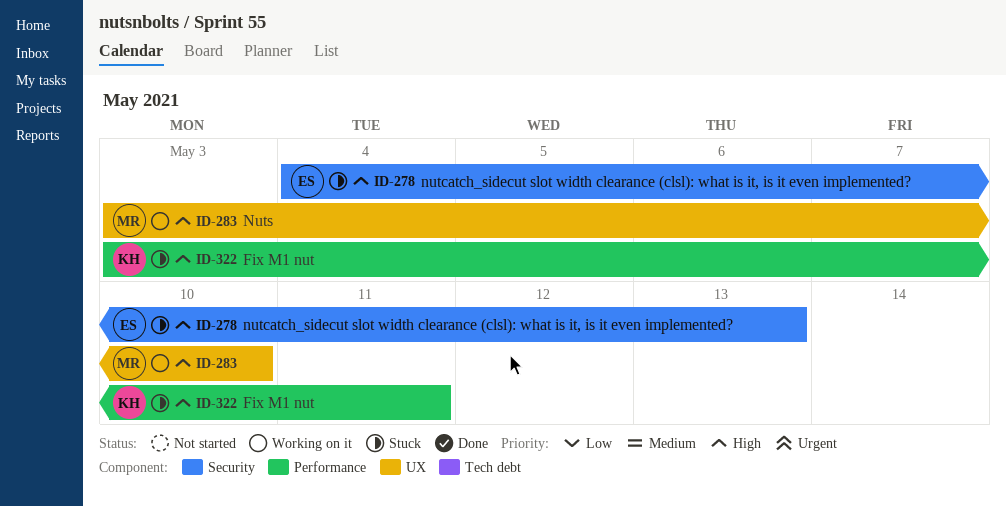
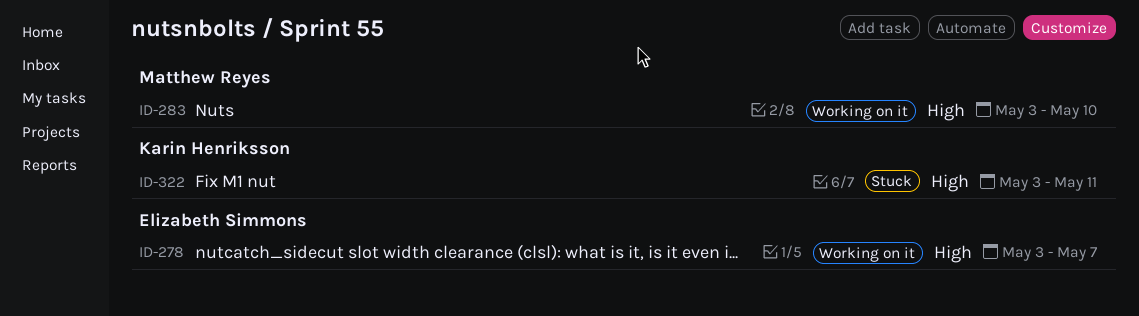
ID-278, status: Stuck -> Working on it
ID-278, start: May 4 -> May 3
ID-278, due: May 13 -> May 7

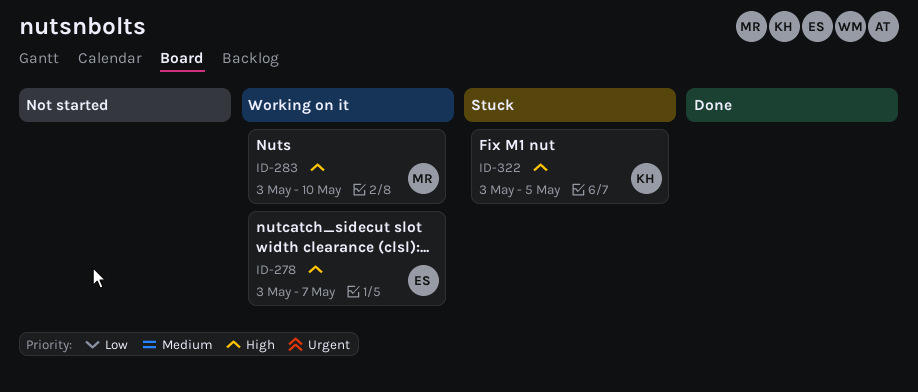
ID-322, due: May 11 -> May 5

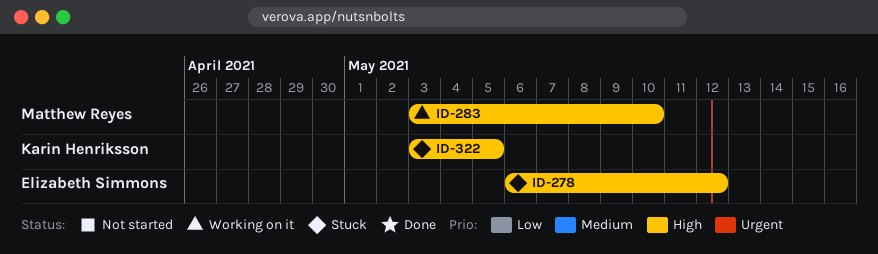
ID-278, status: Working on it -> Stuck
ID-278, start: May 3 -> May 6
ID-278, due: May 7 -> May 12

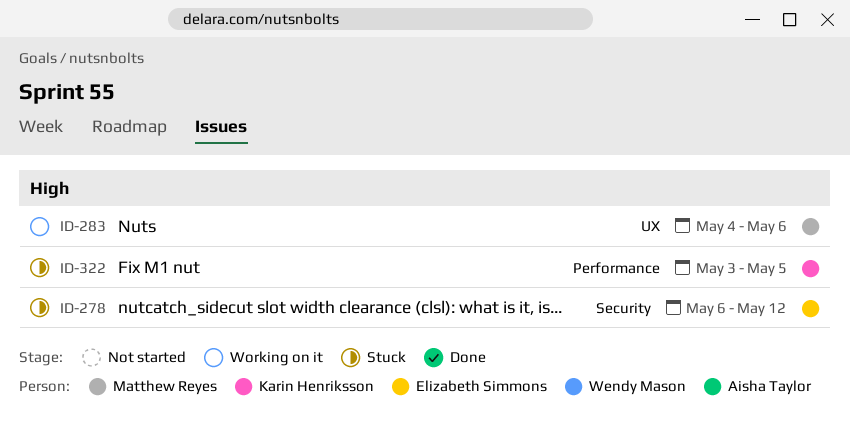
ID-283, start: May 3 -> May 4
ID-283, due: May 10 -> May 6

